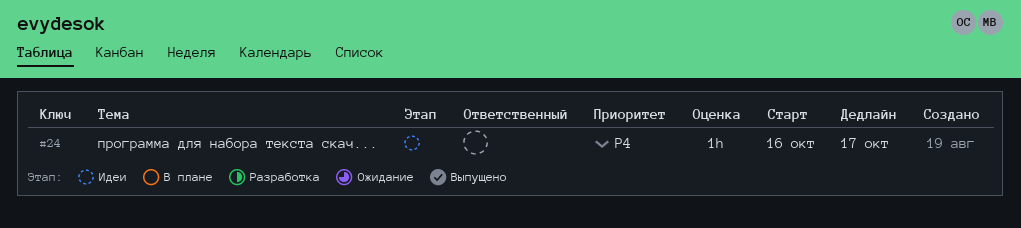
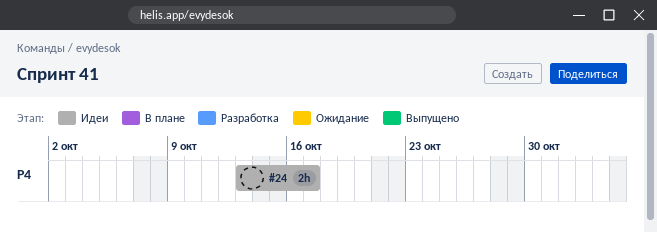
#24, estimate: 1h -> 2h
#24, start: Oct 16 -> Oct 13

